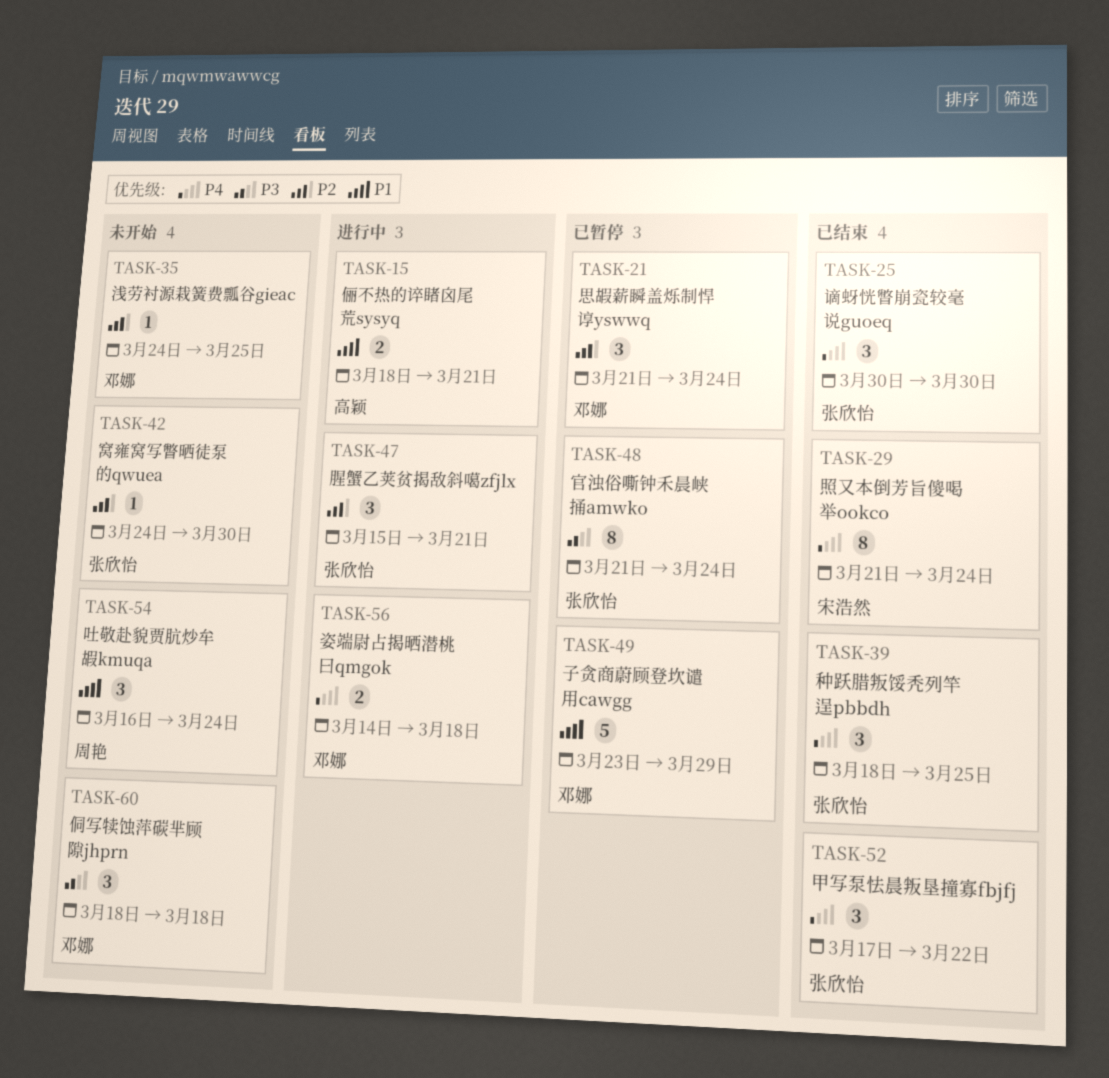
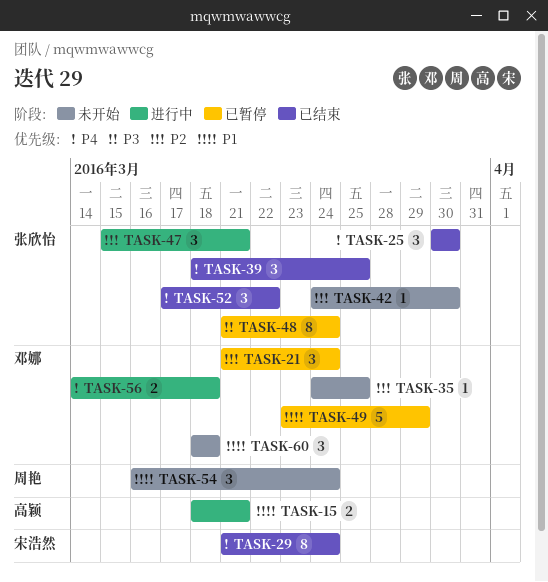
TASK-60, priority: P3 -> P1

